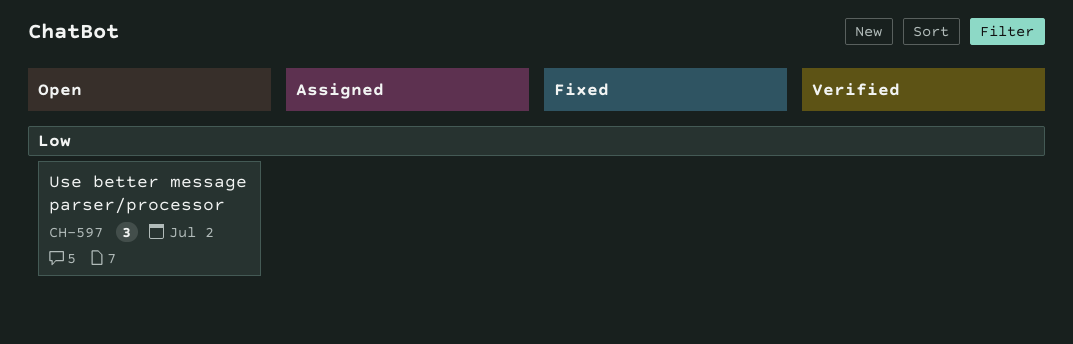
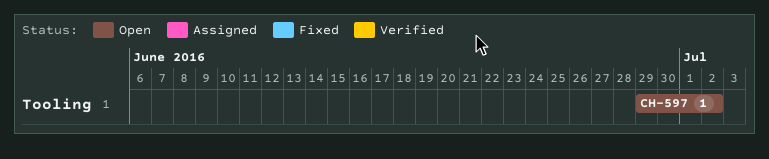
CH-597, estimate: 3 -> 1

